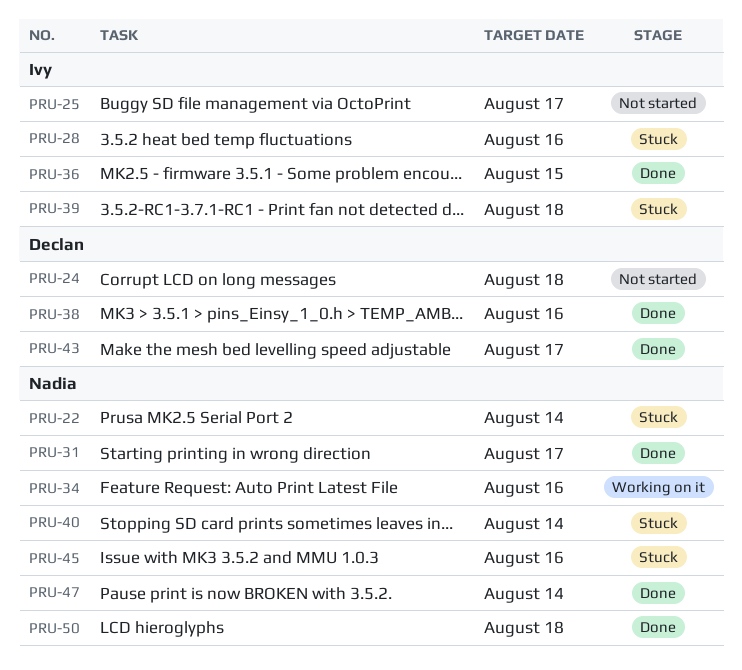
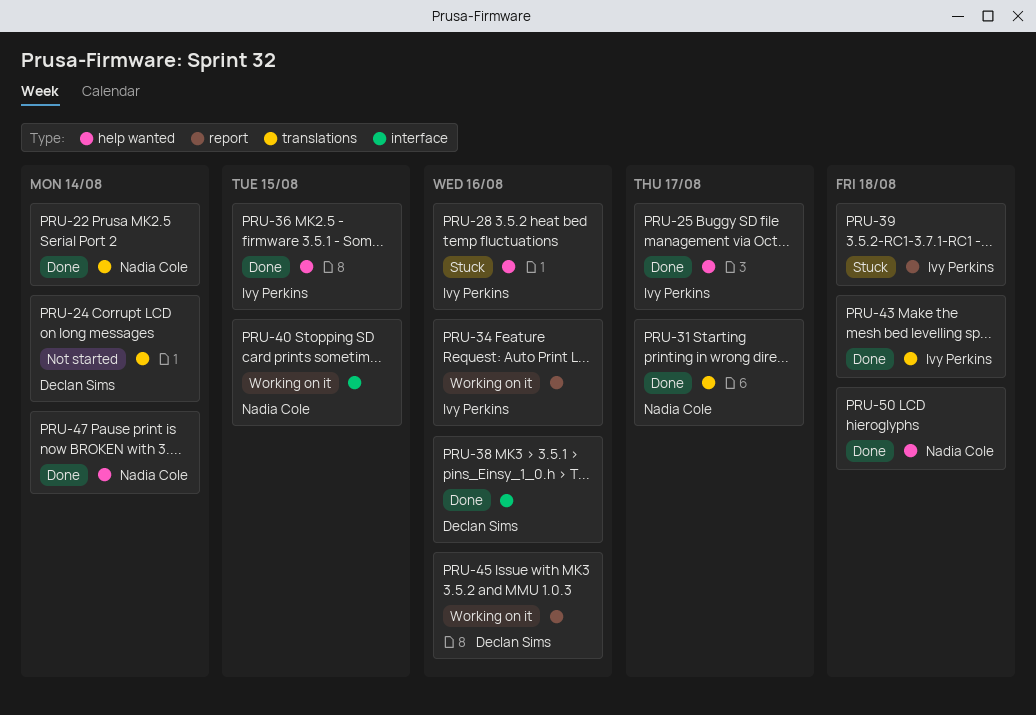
PRU-22, status: Stuck -> Done
PRU-24, due: Aug 18 -> Aug 14
PRU-25, status: Not started -> Done
PRU-34, owner: Nadia Cole -> Ivy Perkins
PRU-40, status: Stuck -> Working on it
PRU-40, due: Aug 14 -> Aug 15
PRU-43, owner: Declan Sims -> Ivy Perkins
PRU-43, due: Aug 17 -> Aug 18
PRU-45, status: Stuck -> Working on it
PRU-45, owner: Nadia Cole -> Declan Sims

